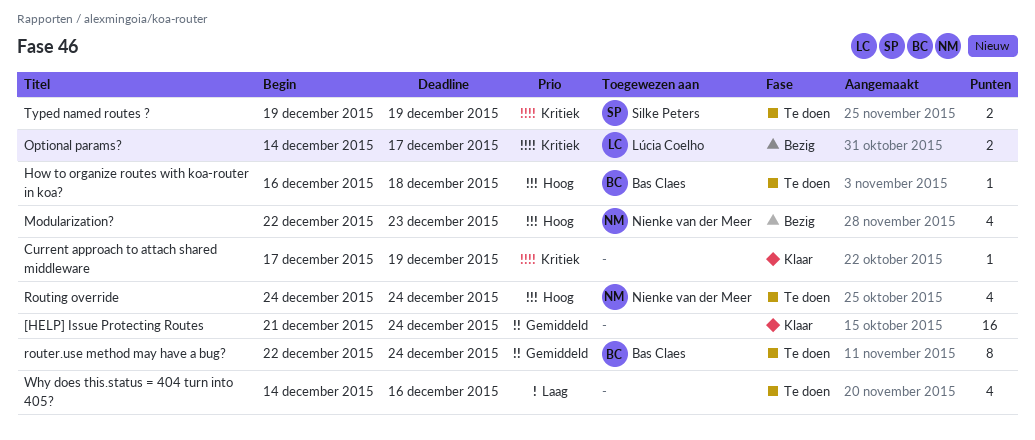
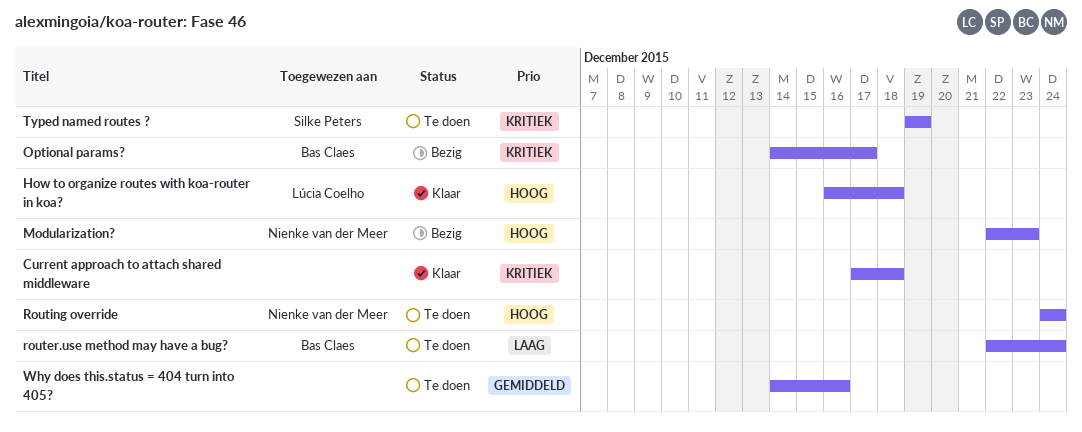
[HELP] Issue Protecting Routes: present -> none
Current approach to attach shared middleware, due: Dec 19 -> Dec 18
How to organize routes with koa-router in koa?, status: Te doen -> Klaar
How to organize routes with koa-router in koa?, owner: Bas Claes -> Lúcia Coelho
Optional params?, owner: Lúcia Coelho -> Bas Claes
router.use method may have a bug?, priority: Gemiddeld -> Laag
Why does this.status = 404 turn into 405?, priority: Laag -> Gemiddeld

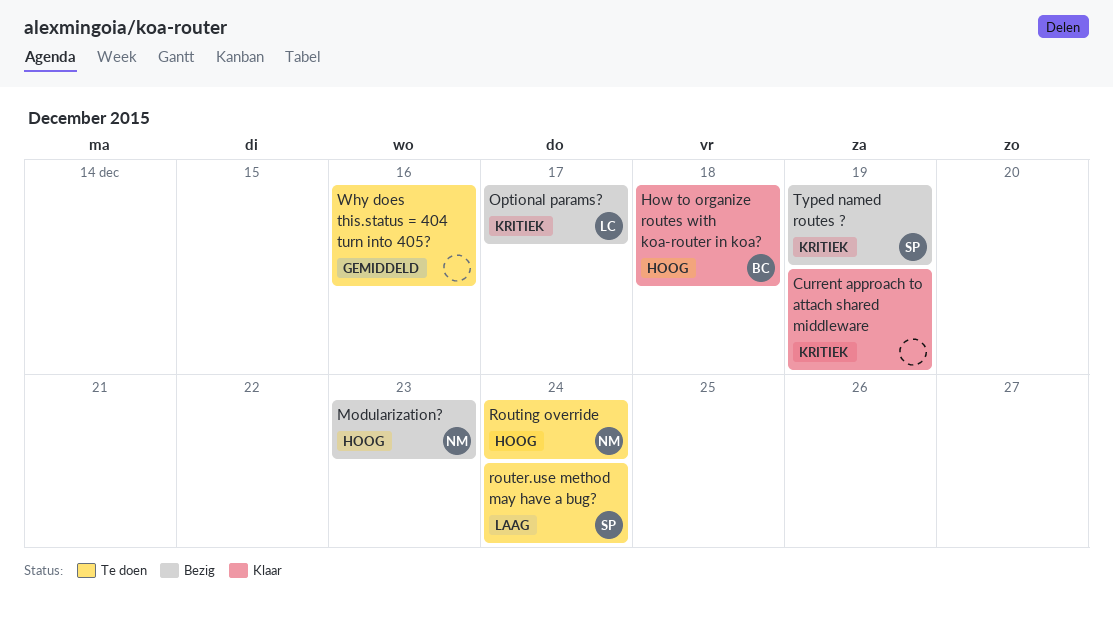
Current approach to attach shared middleware, due: Dec 18 -> Dec 19
How to organize routes with koa-router in koa?, owner: Lúcia Coelho -> Bas Claes
Optional params?, owner: Bas Claes -> Lúcia Coelho
router.use method may have a bug?, owner: Bas Claes -> Silke Peters
Typed named routes ?, status: Te doen -> Bezig

